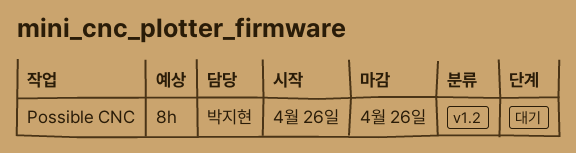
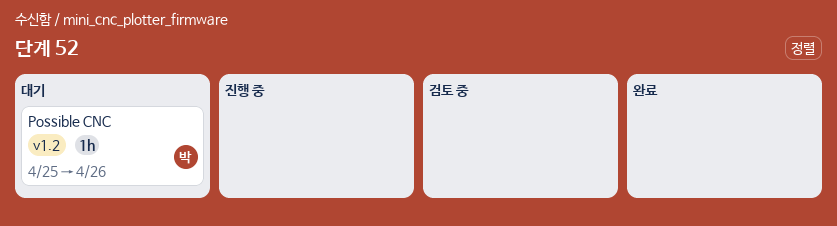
Possible CNC, estimate: 8h -> 1h
Possible CNC, start: Apr 26 -> Apr 25

